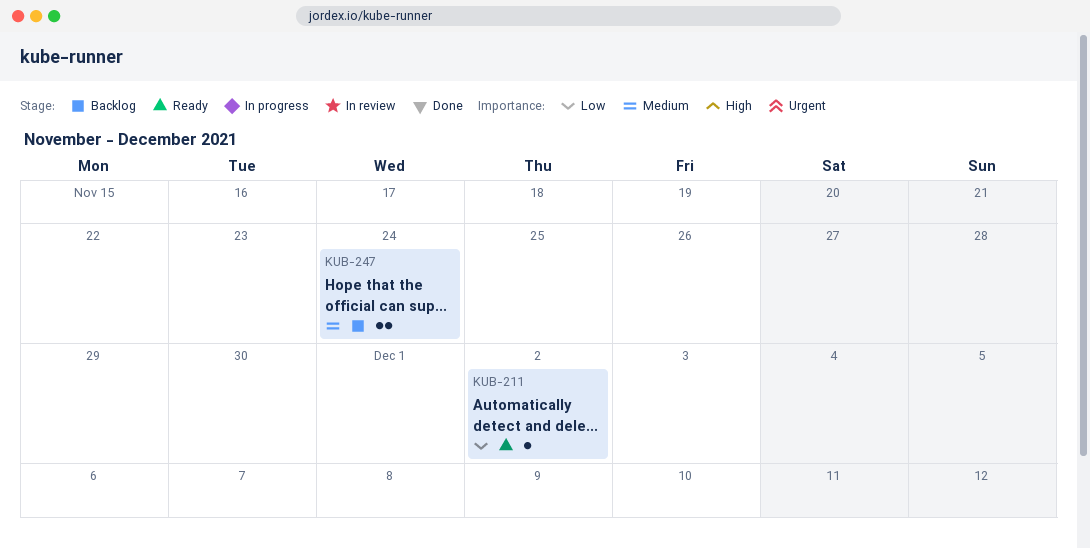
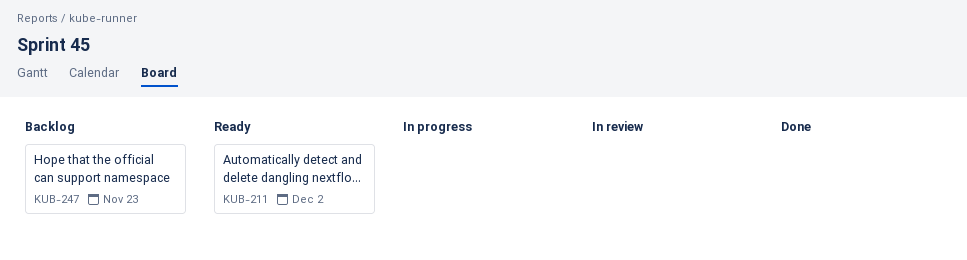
KUB-247, due: Nov 24 -> Nov 23

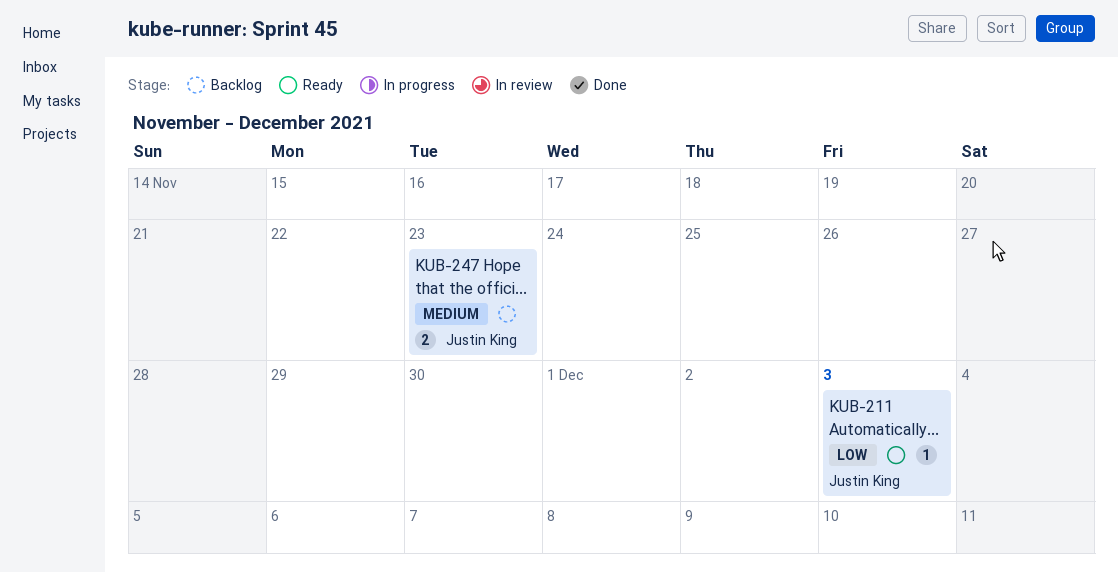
KUB-211, due: Dec 2 -> Dec 3

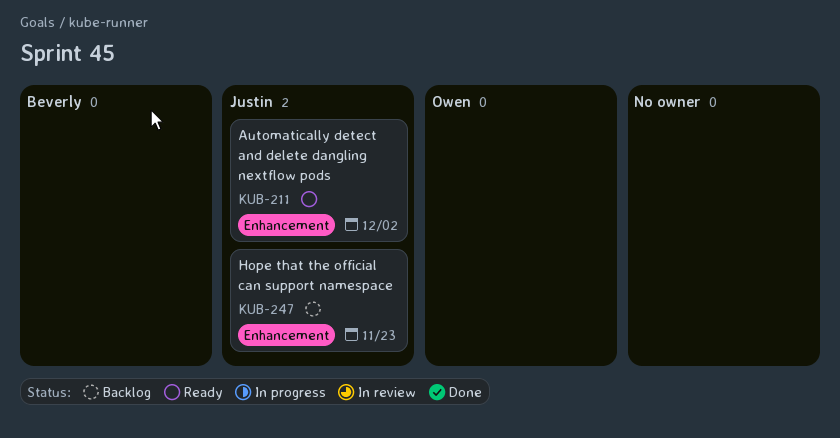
KUB-211, due: Dec 3 -> Dec 2

